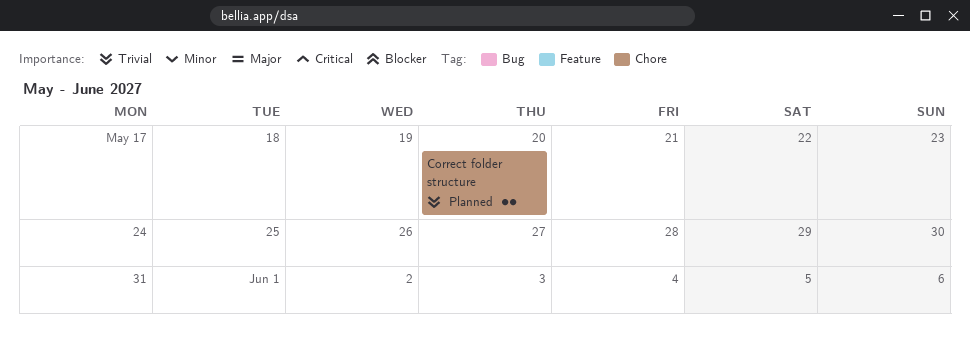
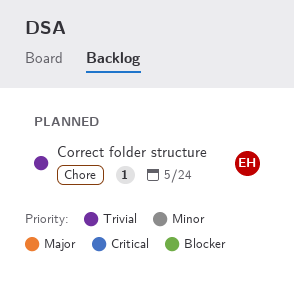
Correct folder structure, estimate: 2 -> 1
Correct folder structure, due: May 20 -> May 24

